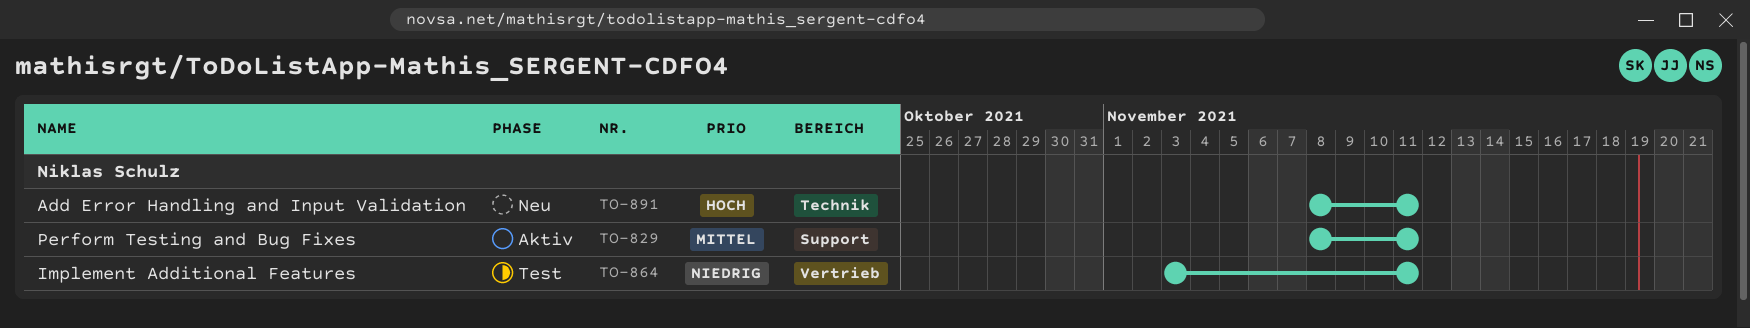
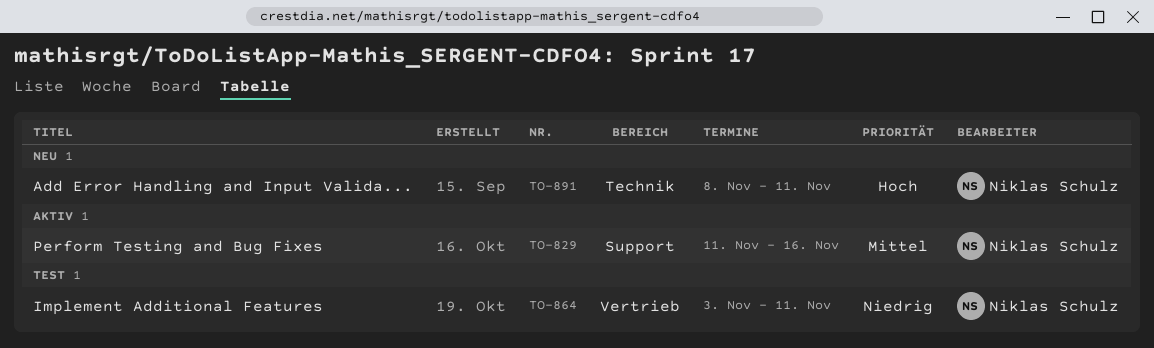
TO-829, start: Nov 8 -> Nov 11
TO-829, due: Nov 11 -> Nov 16

